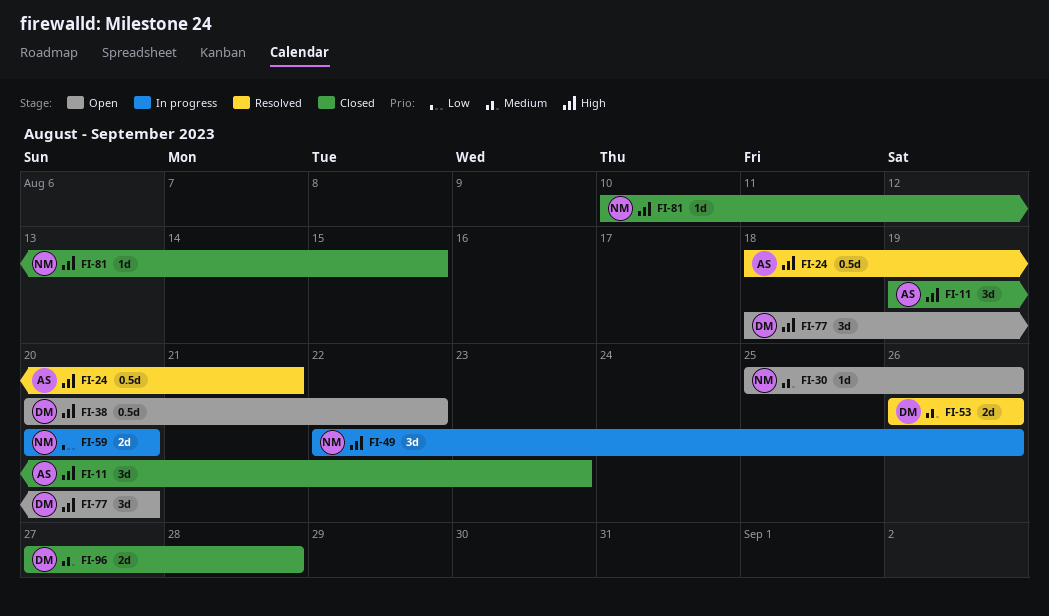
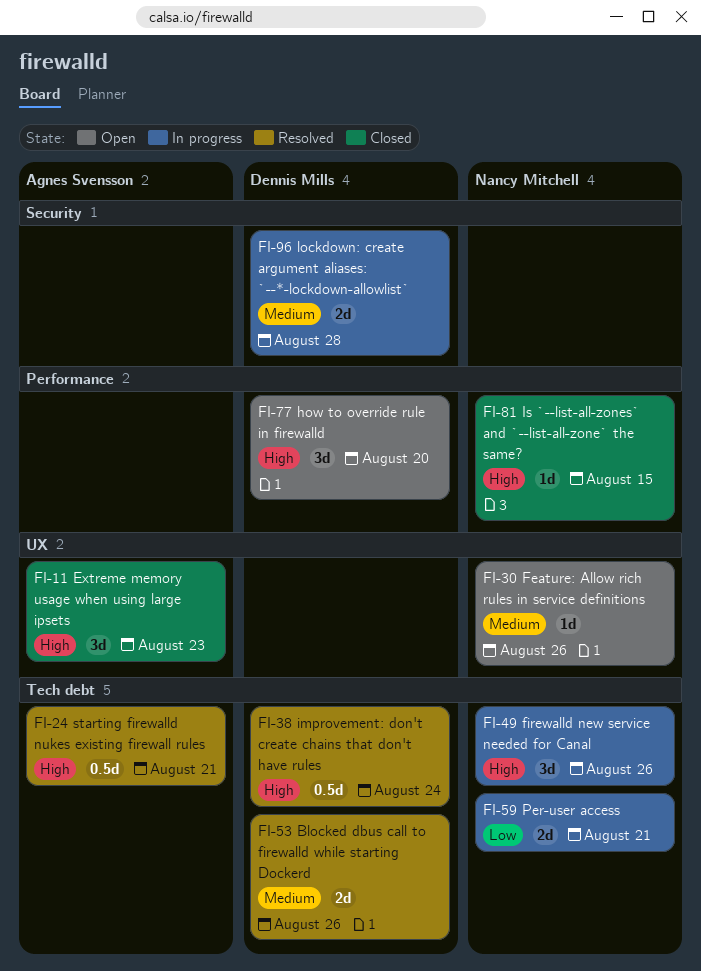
FI-38, status: Open -> Resolved
FI-38, due: Aug 22 -> Aug 24
FI-59, due: Aug 20 -> Aug 21
FI-96, status: Closed -> In progress

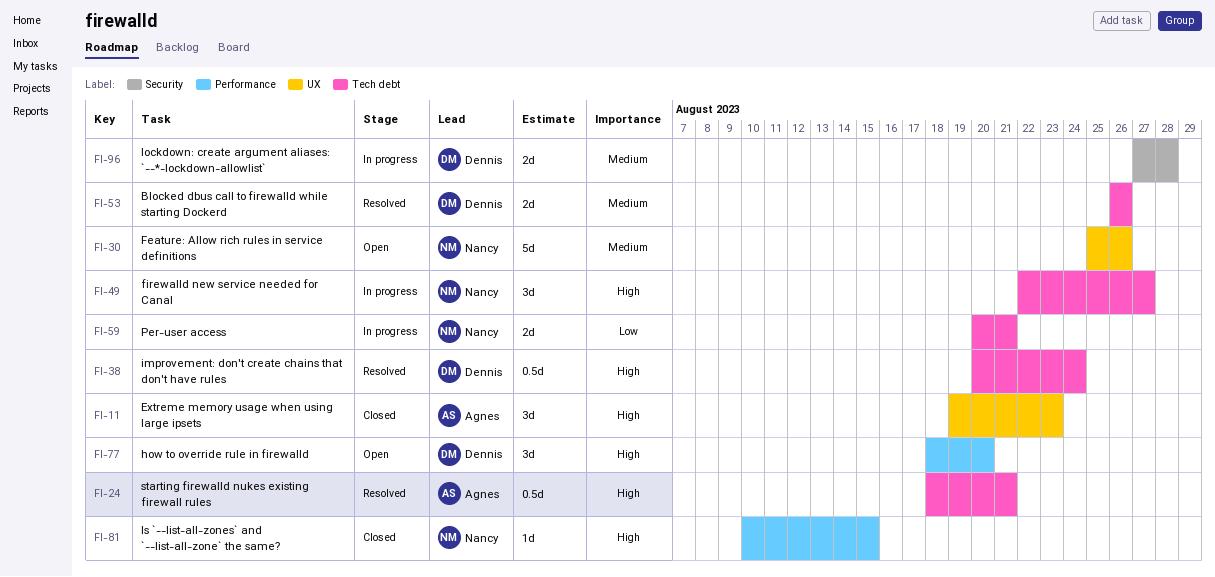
FI-30, estimate: 1d -> 5d
FI-49, due: Aug 26 -> Aug 27

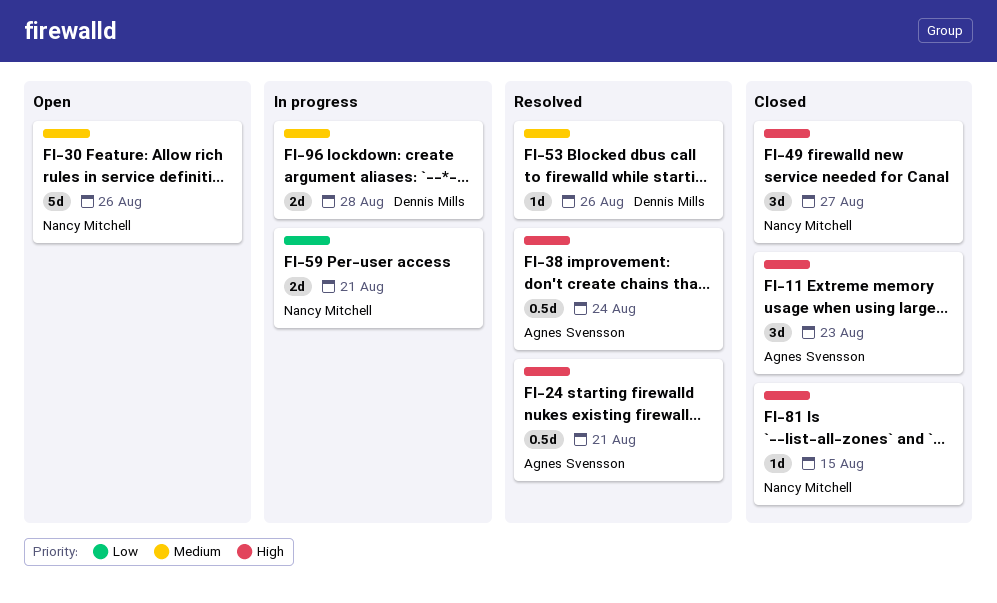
FI-38, owner: Dennis Mills -> Agnes Svensson
FI-49, status: In progress -> Closed
FI-53, estimate: 2d -> 1d
FI-77: present -> none

